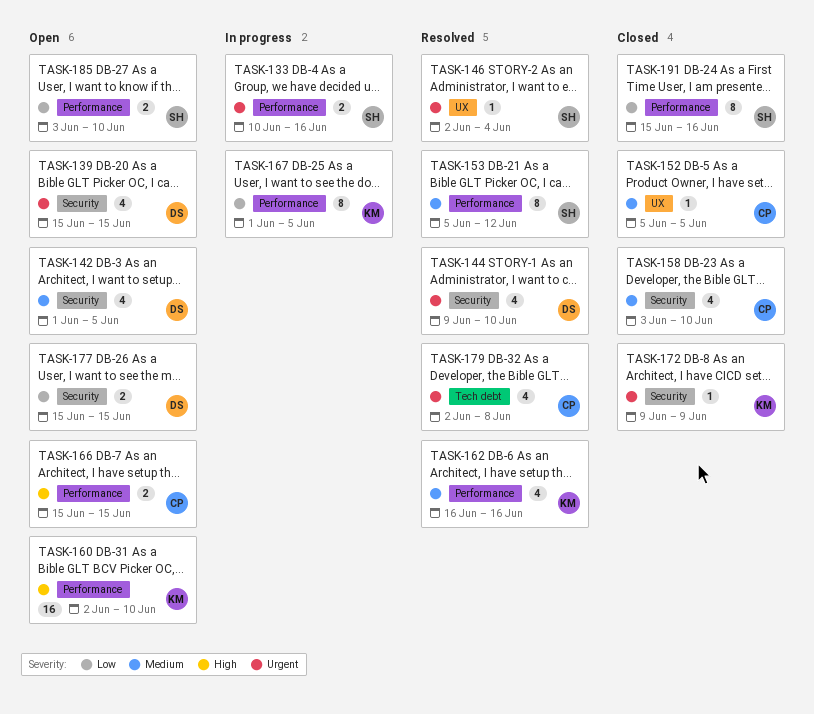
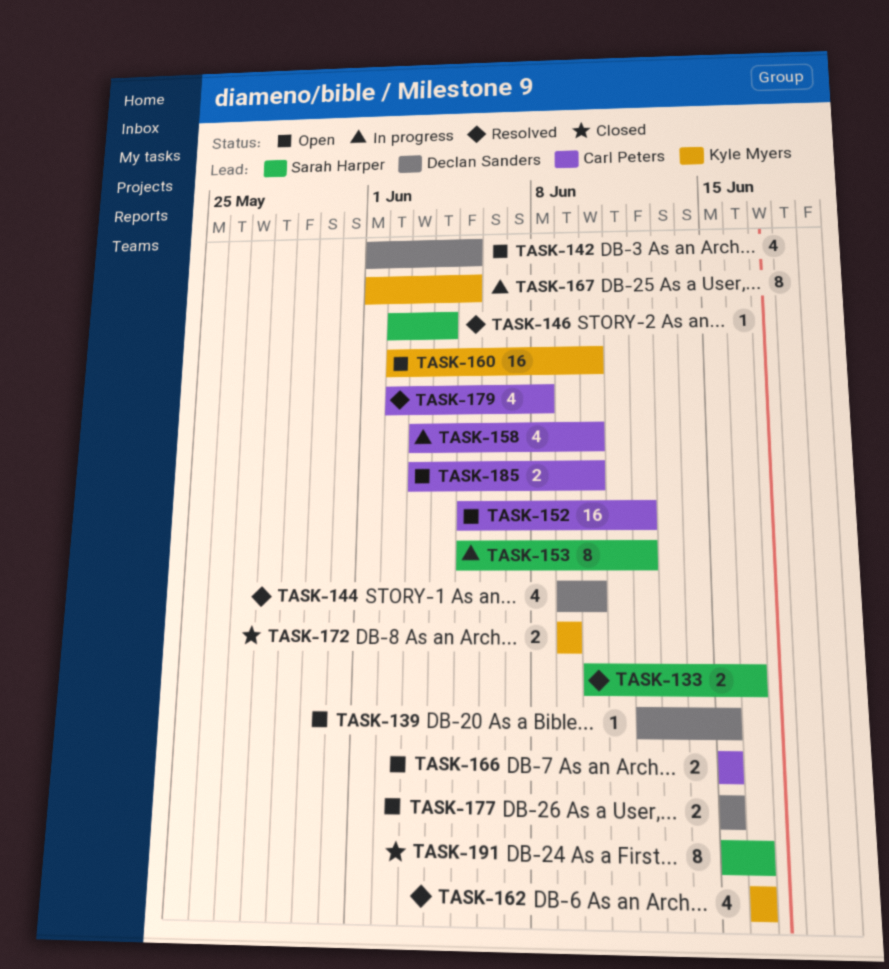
TASK-133, status: In progress -> Resolved
TASK-139, estimate: 4 -> 1
TASK-139, start: Jun 15 -> Jun 12
TASK-152, status: Closed -> Open
TASK-152, estimate: 1 -> 16
TASK-152, due: Jun 5 -> Jun 12
TASK-153, status: Resolved -> In progress
TASK-158, status: Closed -> In progress
TASK-172, estimate: 1 -> 2
TASK-185, owner: Sarah Harper -> Carl Peters

